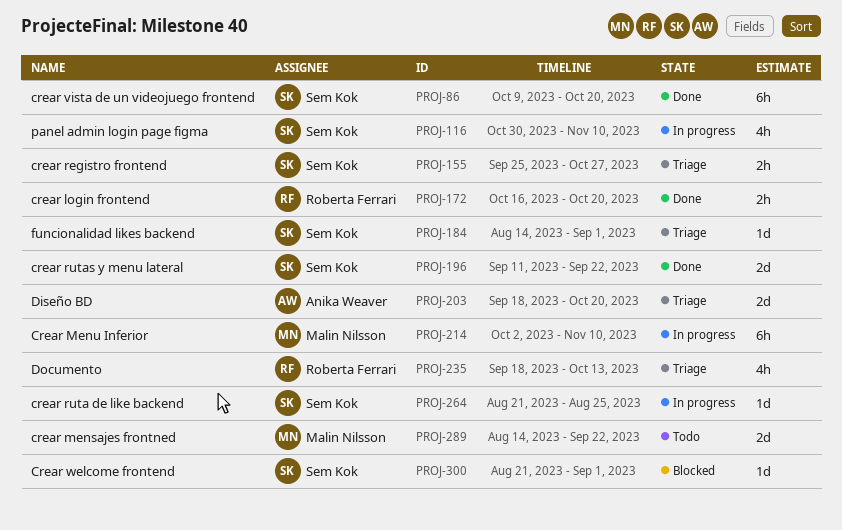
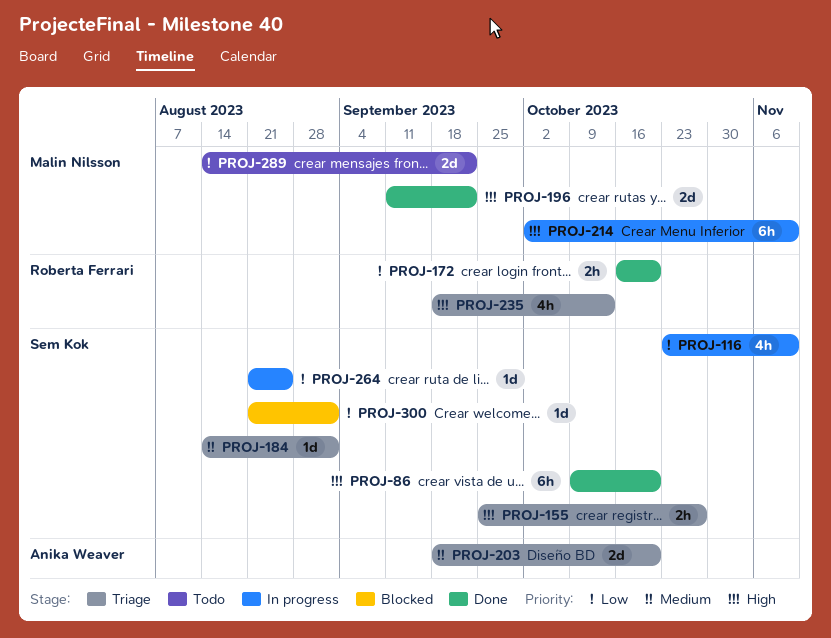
PROJ-116, start: Oct 30 -> Oct 23
PROJ-196, owner: Sem Kok -> Malin Nilsson

